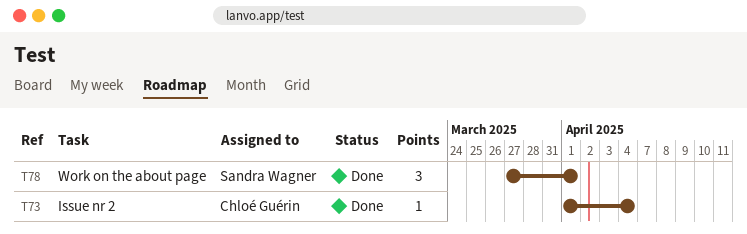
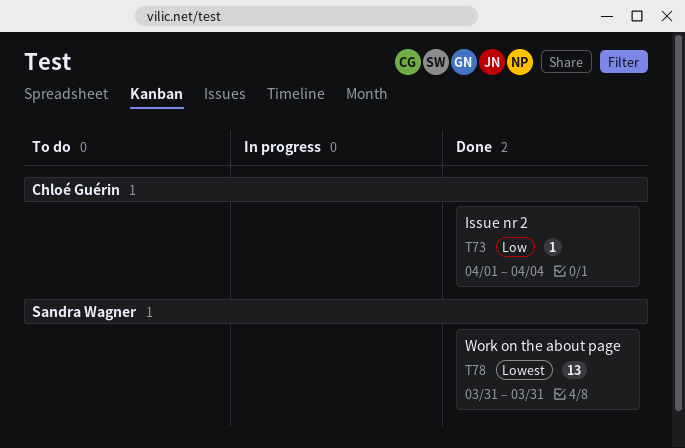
T78, estimate: 3 -> 13
T78, start: Mar 27 -> Mar 31
T78, due: Apr 1 -> Mar 31

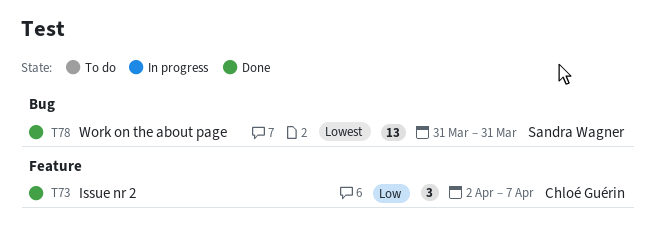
T73, estimate: 1 -> 3
T73, start: Apr 1 -> Apr 2
T73, due: Apr 4 -> Apr 7

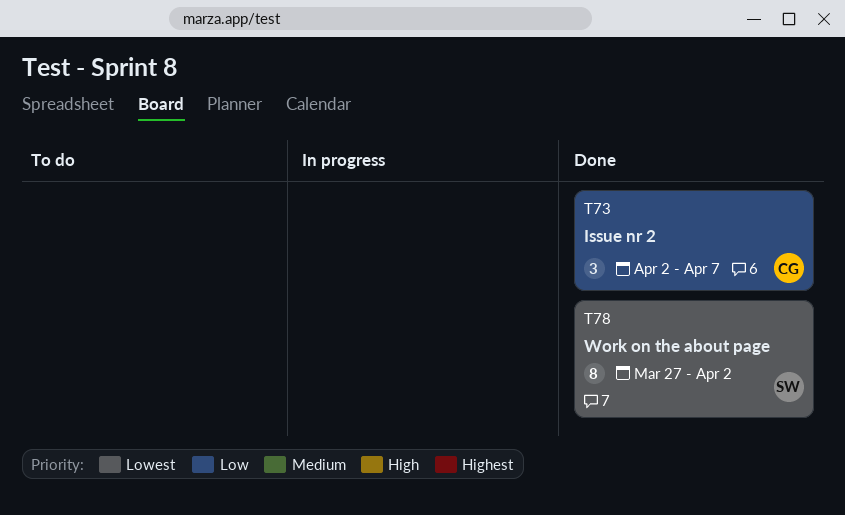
T78, estimate: 13 -> 8
T78, start: Mar 31 -> Mar 27
T78, due: Mar 31 -> Apr 2

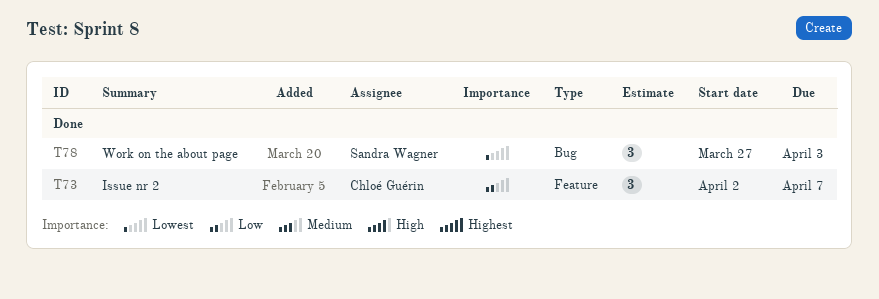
T78, estimate: 8 -> 3
T78, due: Apr 2 -> Apr 3

